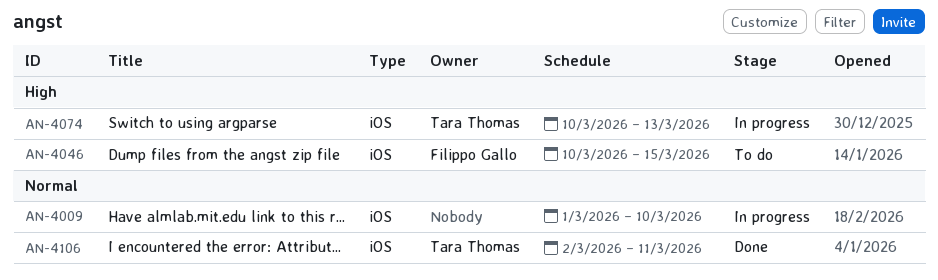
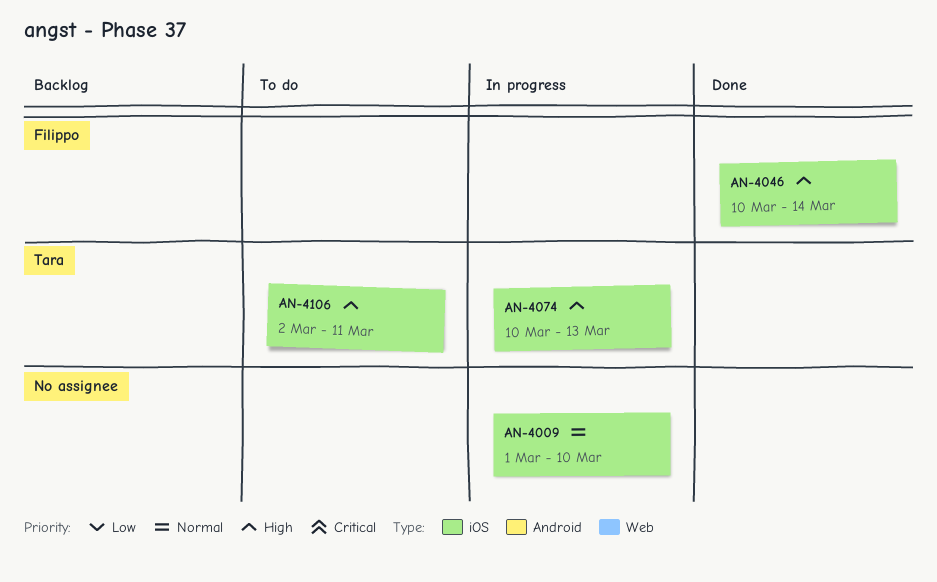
AN-4046, status: To do -> Done
AN-4046, due: Mar 15 -> Mar 14
AN-4106, status: Done -> To do
AN-4106, priority: Normal -> High

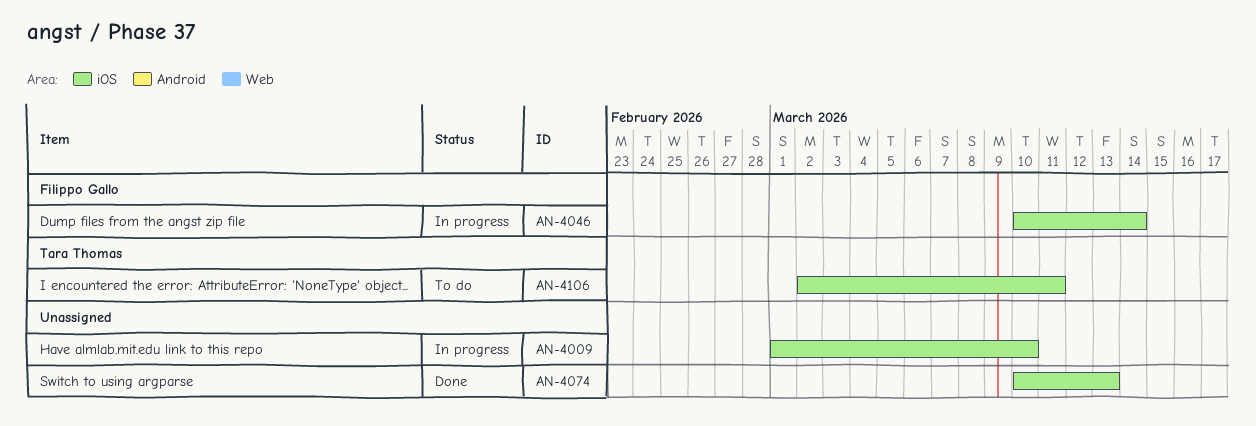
AN-4046, status: Done -> In progress
AN-4074, status: In progress -> Done
AN-4074, owner: Tara Thomas -> none

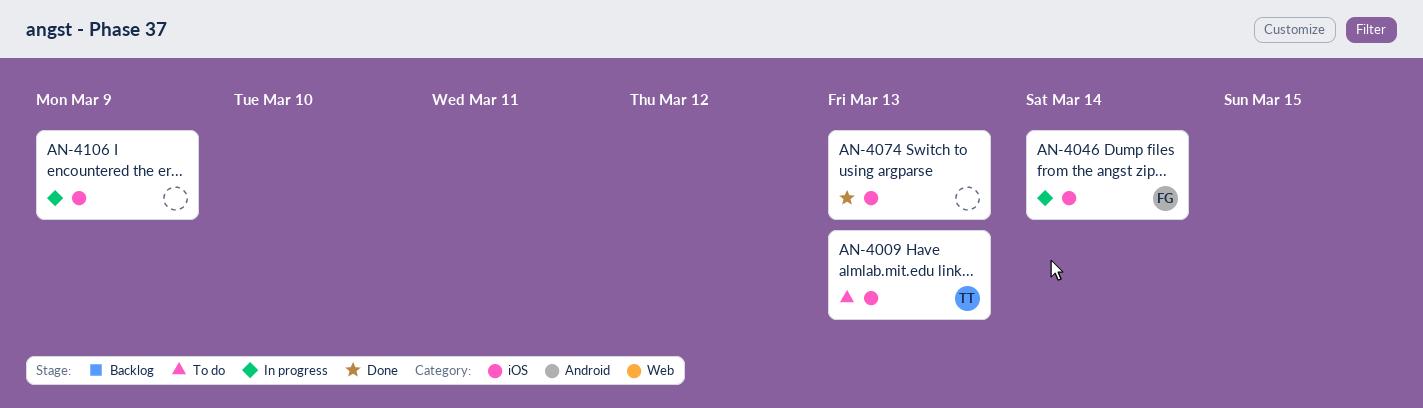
AN-4009, status: In progress -> To do
AN-4009, owner: none -> Tara Thomas
AN-4009, due: Mar 10 -> Mar 13
AN-4106, status: To do -> In progress
AN-4106, owner: Tara Thomas -> none
AN-4106, due: Mar 11 -> Mar 9

